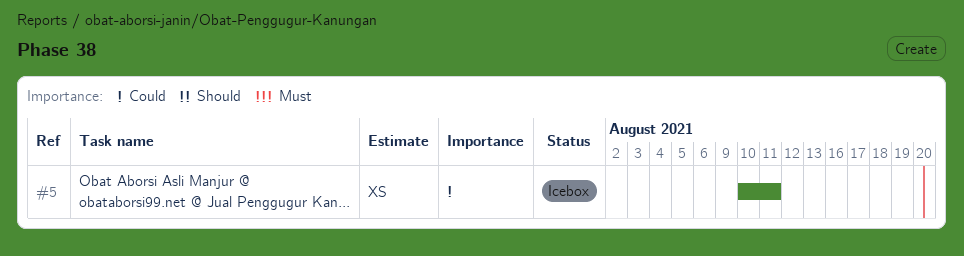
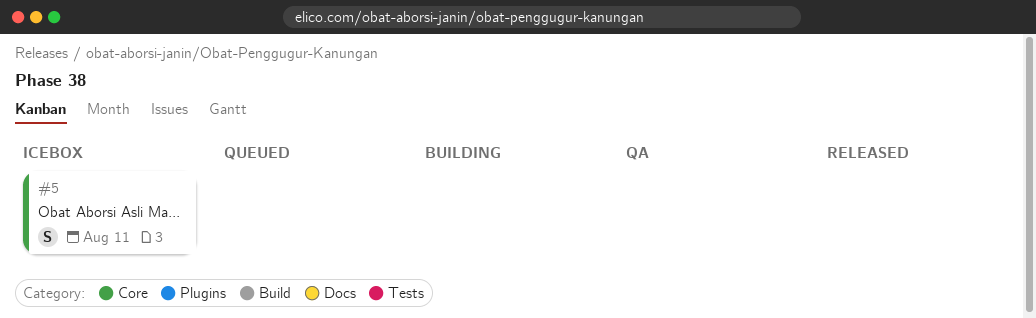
#5, estimate: XS -> S

